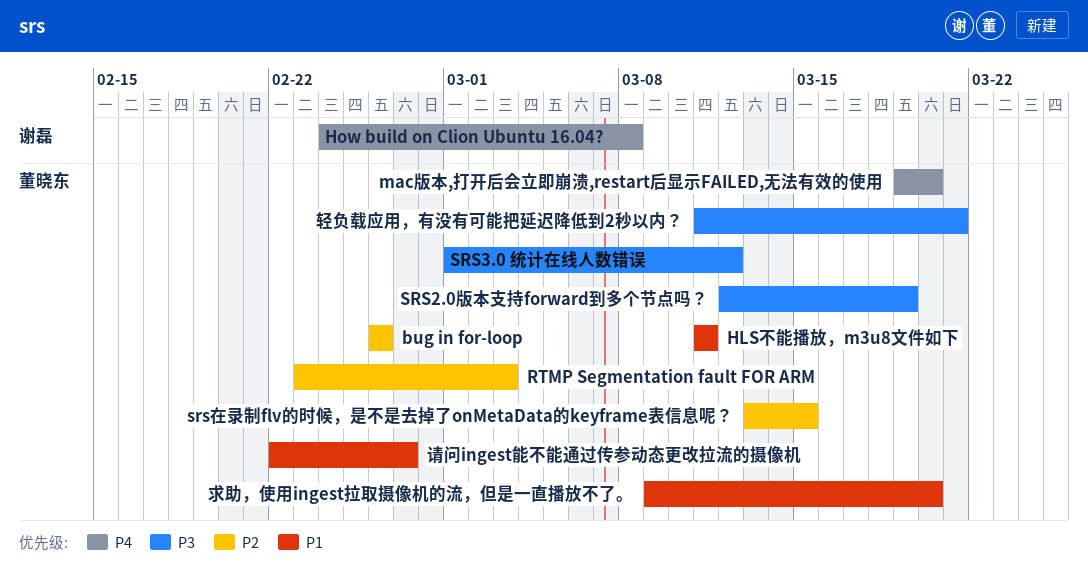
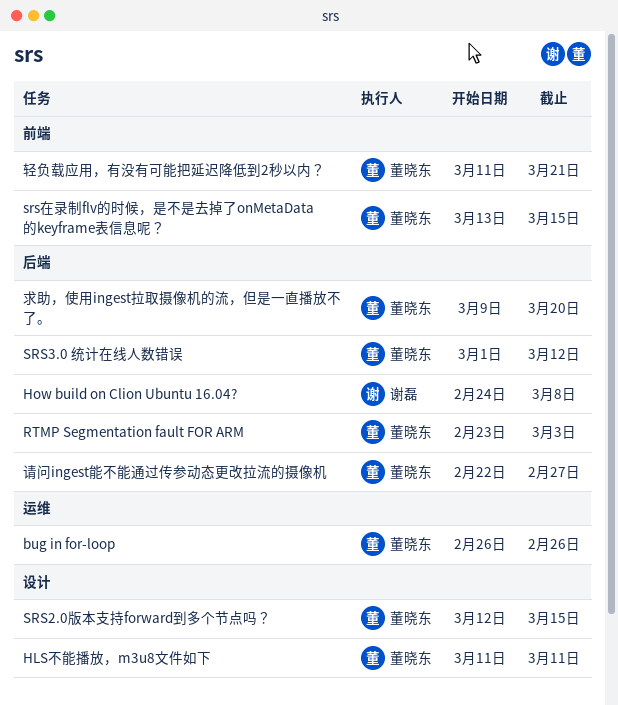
mac版本,打开后会立即崩溃,restart后显示FAILED,无法有效的使用: present -> none
SRS2.0版本支持forward到多个节点吗？, due: Mar 19 -> Mar 15

